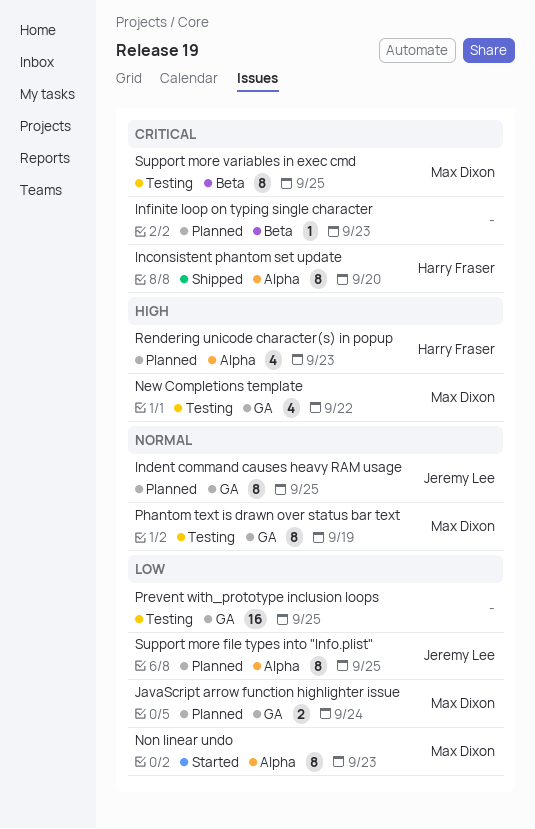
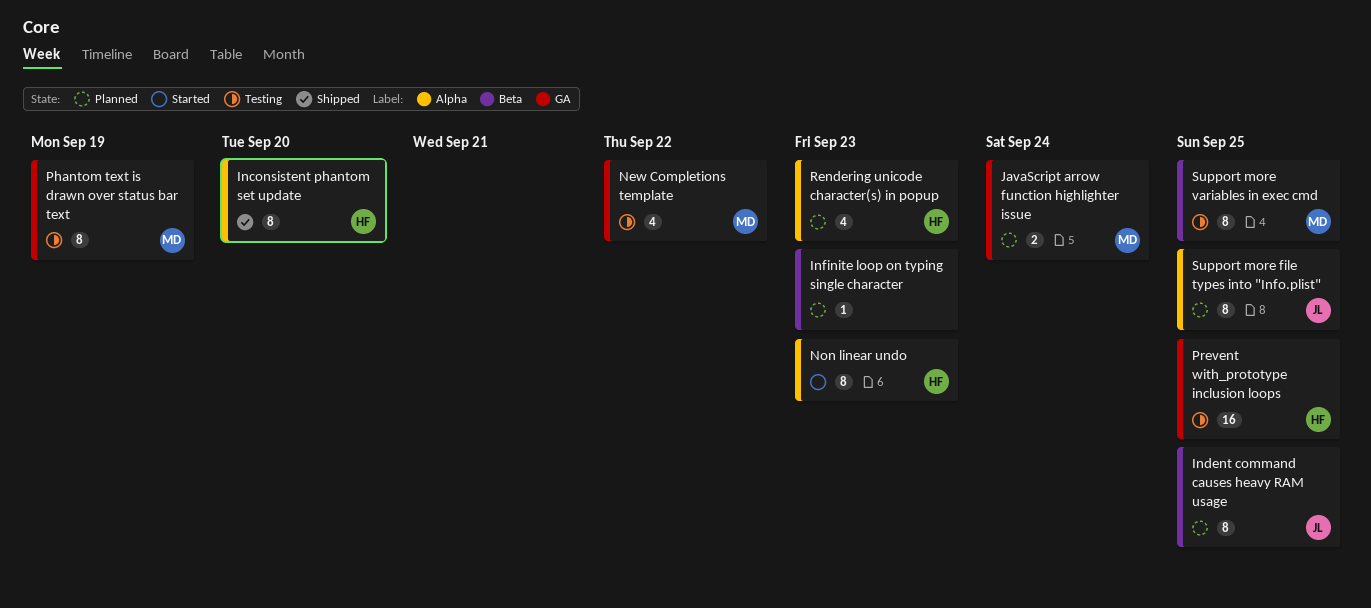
Indent command causes heavy RAM usage, label: GA -> Beta
Non linear undo, owner: Max Dixon -> Harry Fraser
Prevent with_prototype inclusion loops, owner: none -> Harry Fraser

